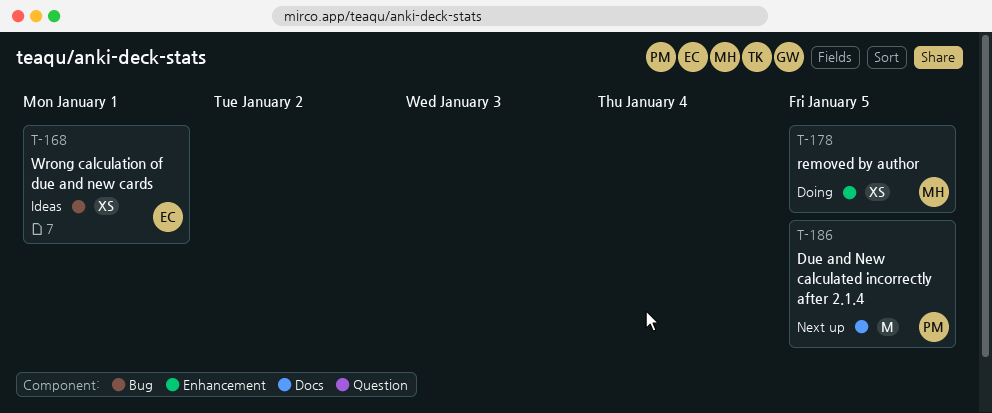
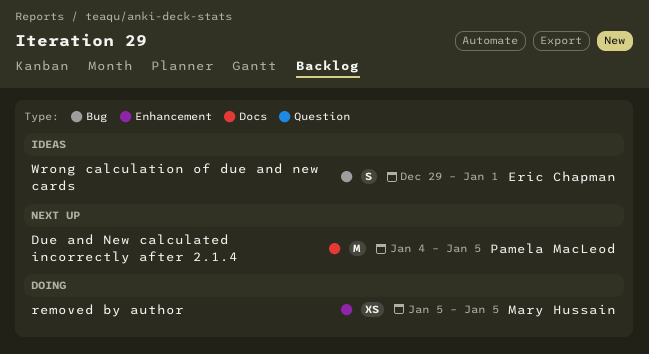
Wrong calculation of due and new cards, estimate: XS -> S

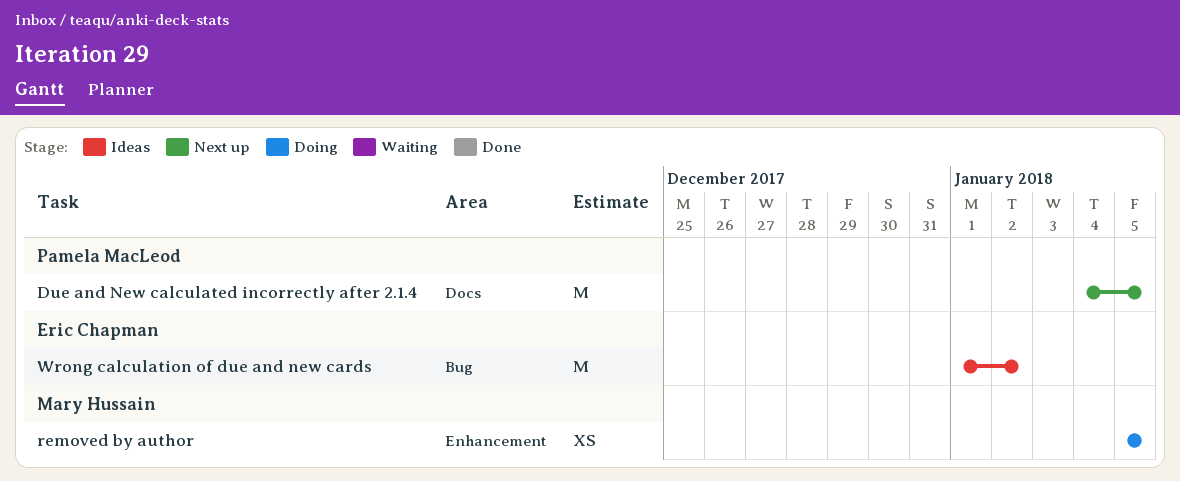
Wrong calculation of due and new cards, estimate: S -> M
Wrong calculation of due and new cards, start: Dec 29 -> Jan 1
Wrong calculation of due and new cards, due: Jan 1 -> Jan 2

